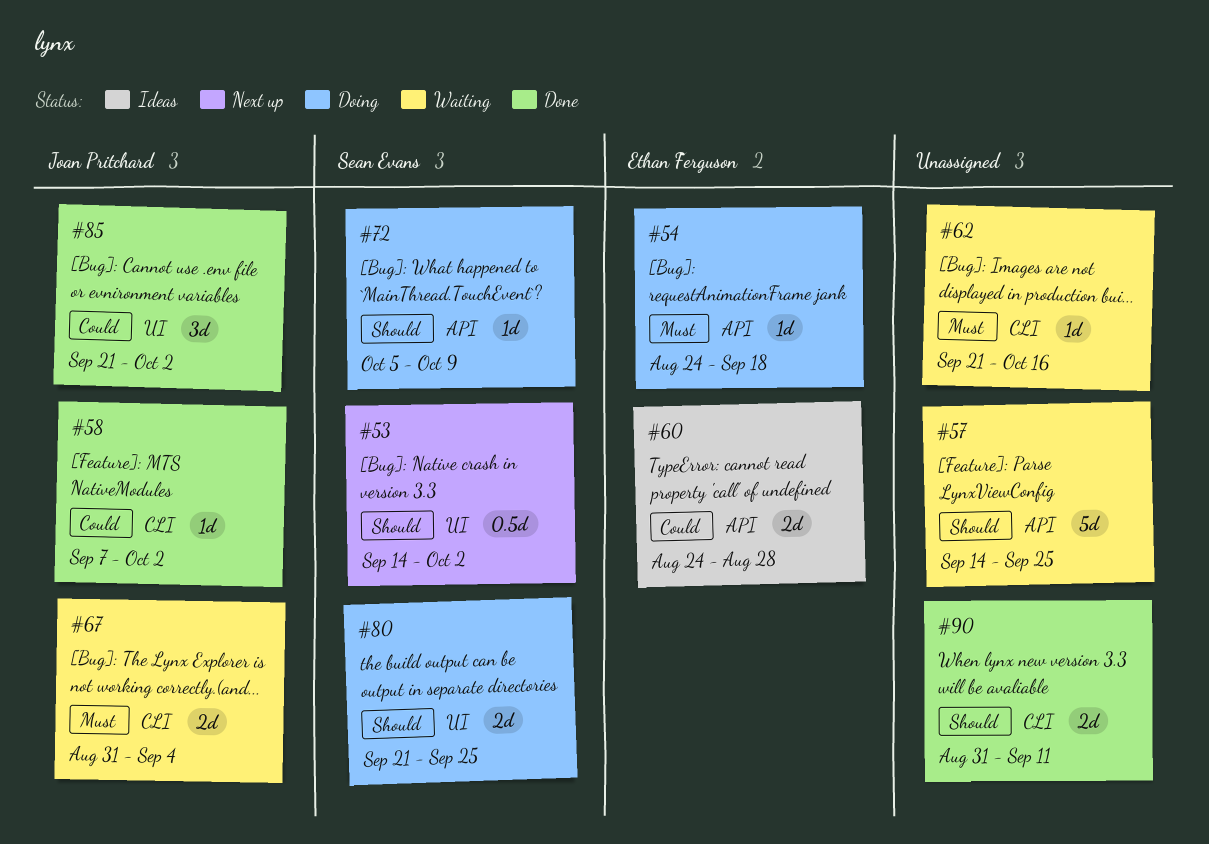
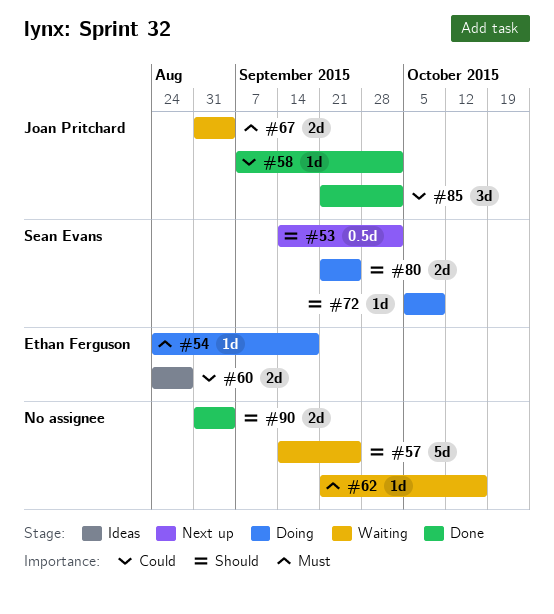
#90, due: Sep 11 -> Sep 4

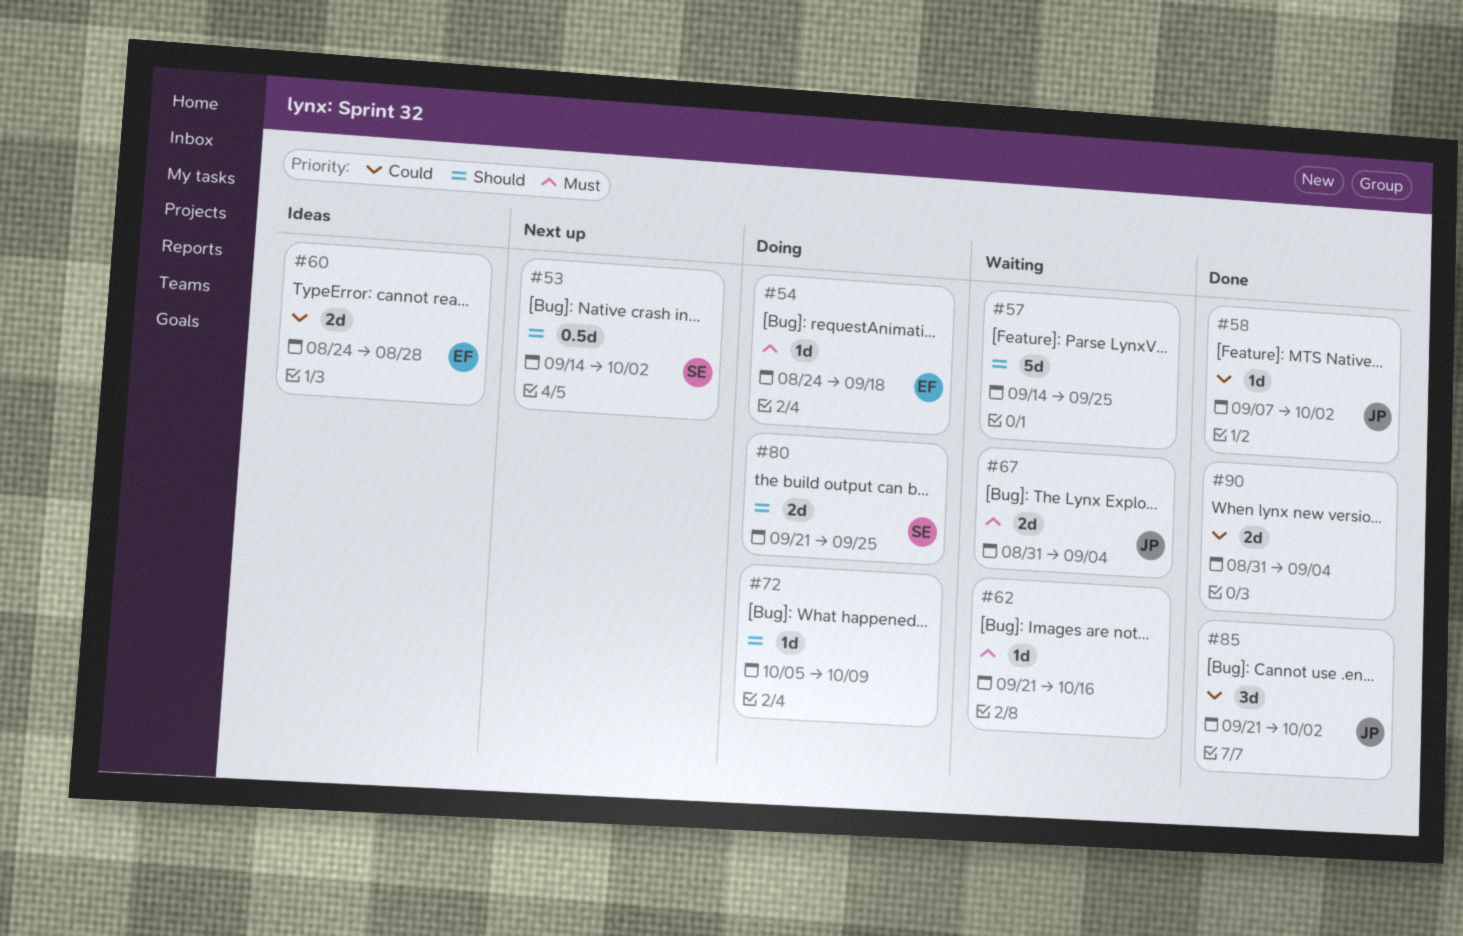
#72, owner: Sean Evans -> none
#90, priority: Should -> Could

